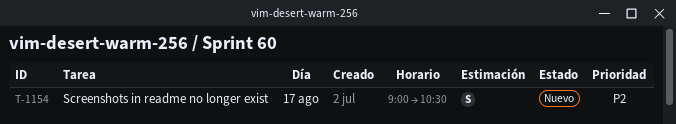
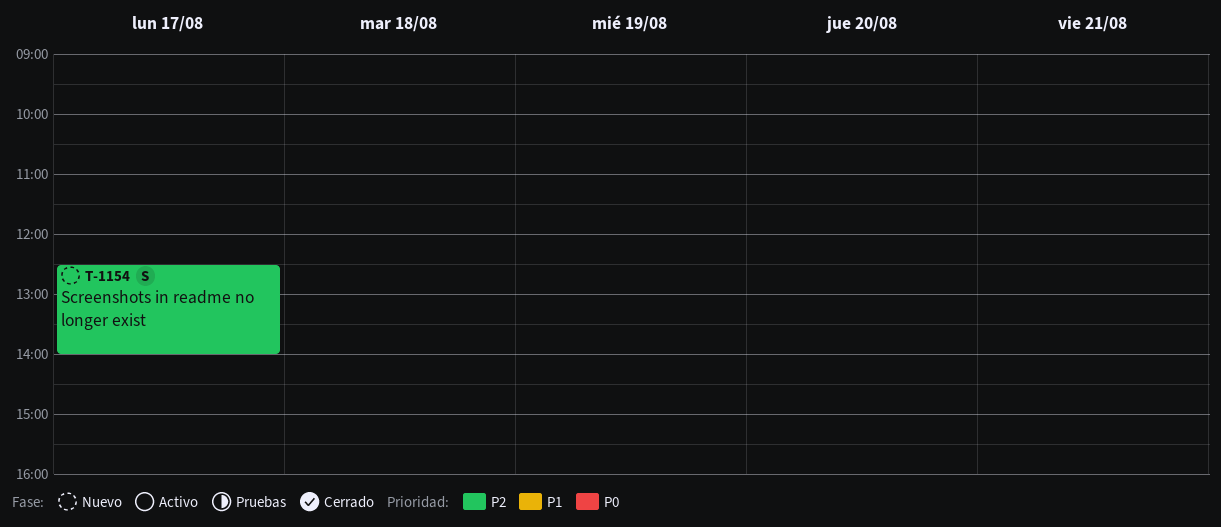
T-1154, begins: 09:00 -> 12:30
T-1154, ends: 10:30 -> 14:00

